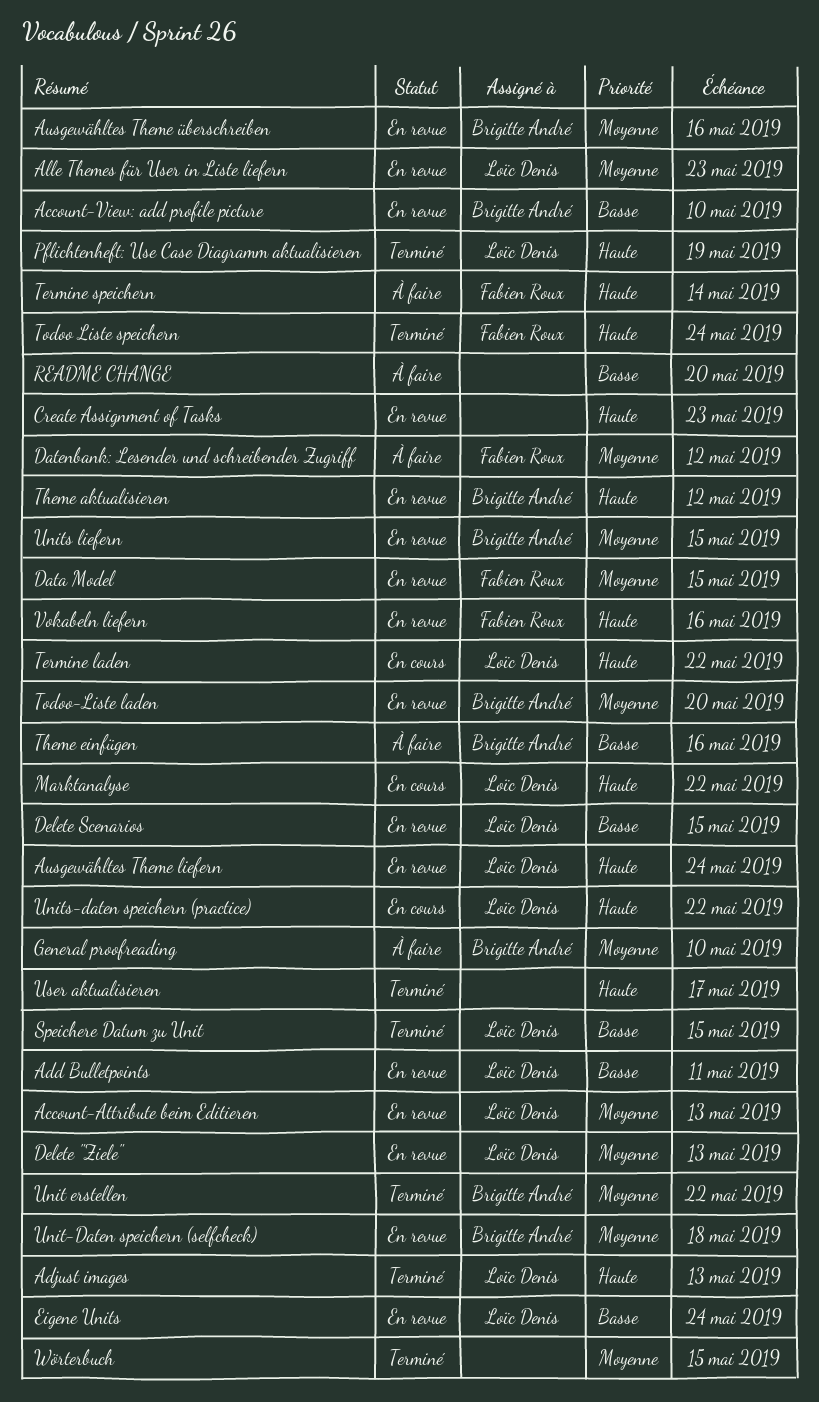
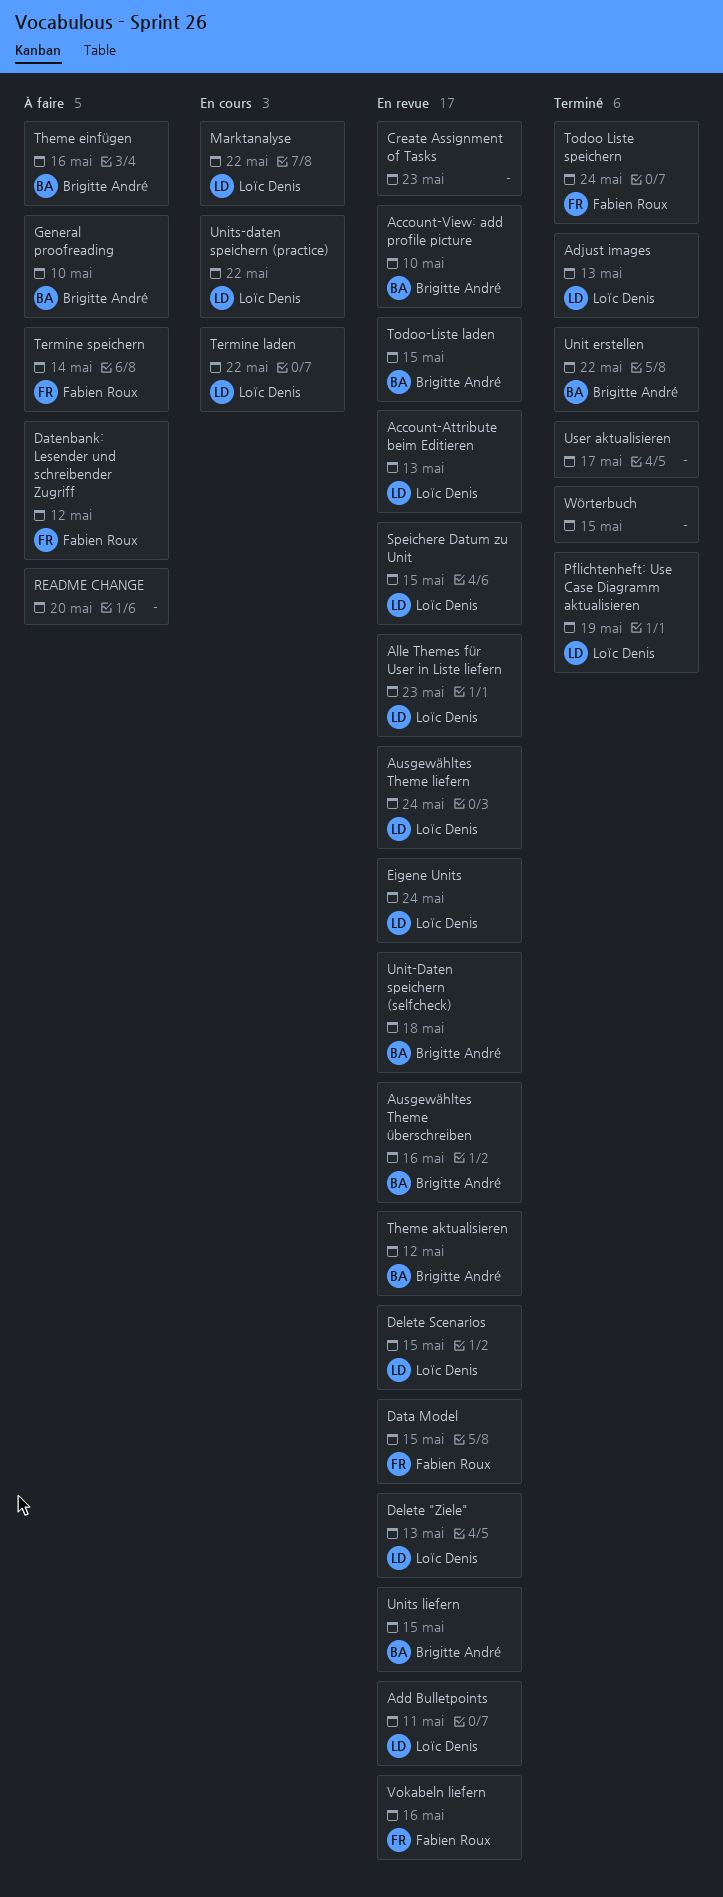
Speichere Datum zu Unit, status: Terminé -> En revue
Todoo-Liste laden, due: May 20 -> May 15

